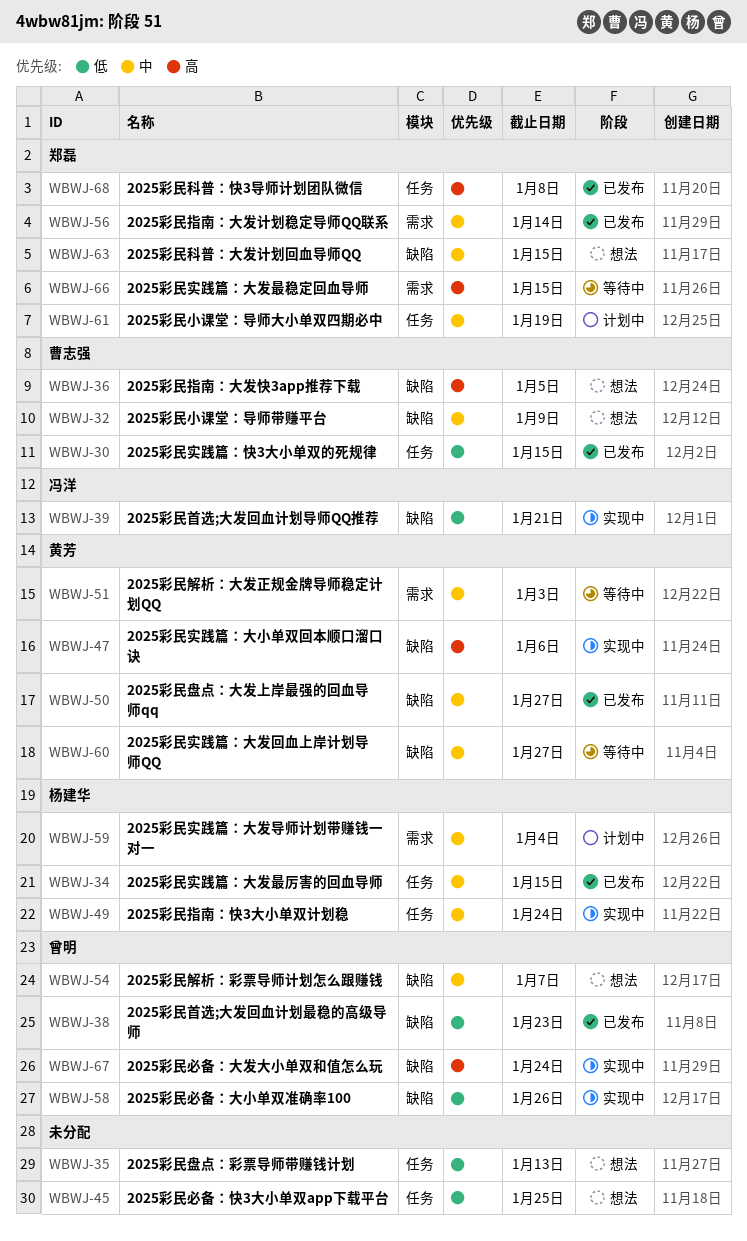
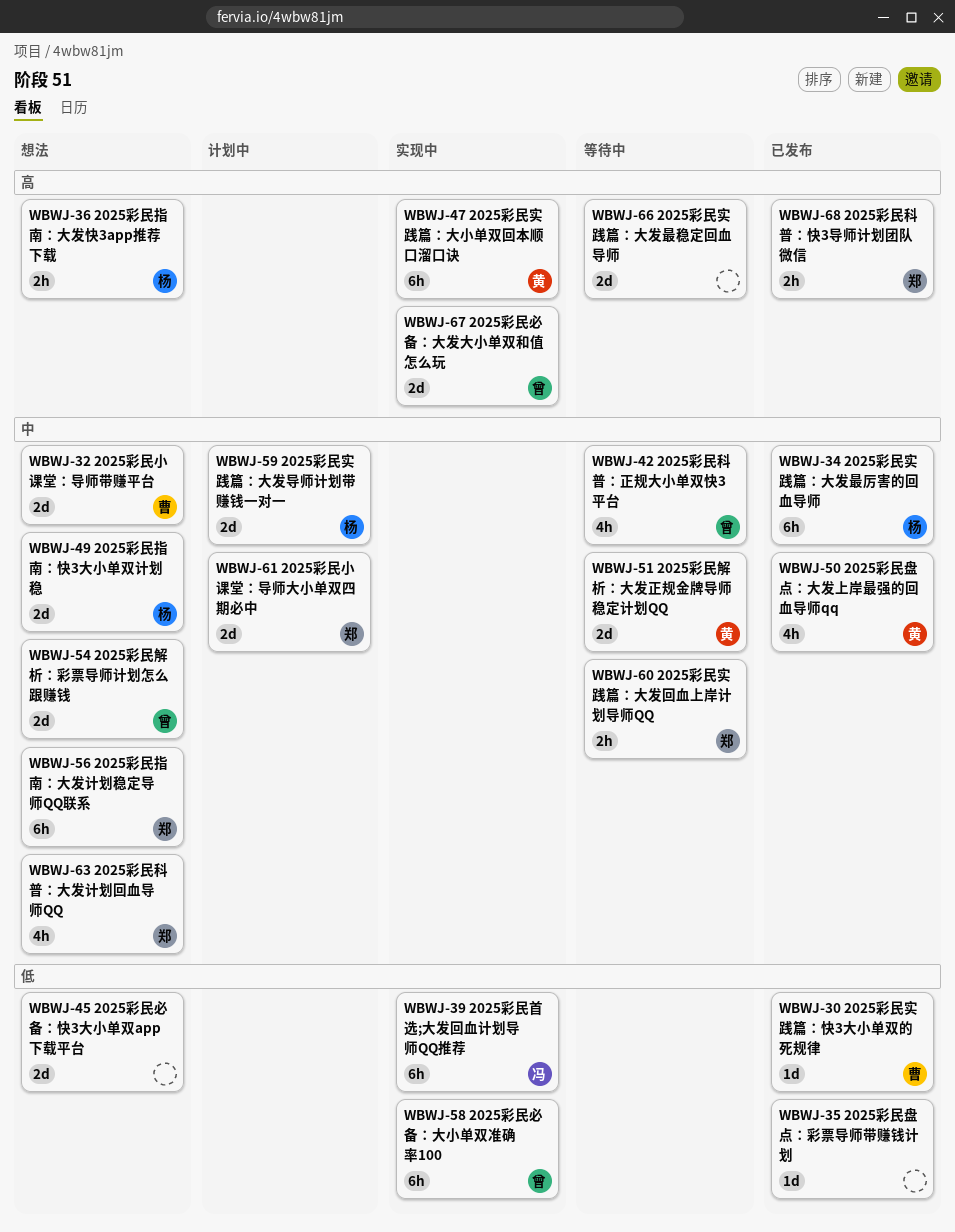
WBWJ-35, status: 想法 -> 已发布
WBWJ-36, owner: 曹志强 -> 杨建华
WBWJ-38: present -> none
WBWJ-42: none -> present
WBWJ-49, status: 实现中 -> 想法
WBWJ-56, status: 已发布 -> 想法
WBWJ-60, owner: 黄芳 -> 郑磊
WBWJ-66, owner: 郑磊 -> none

